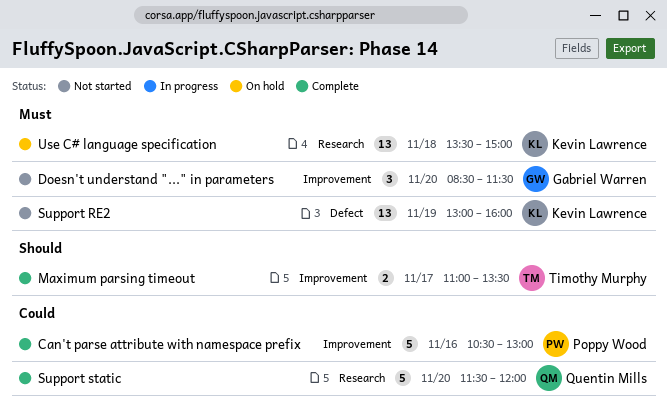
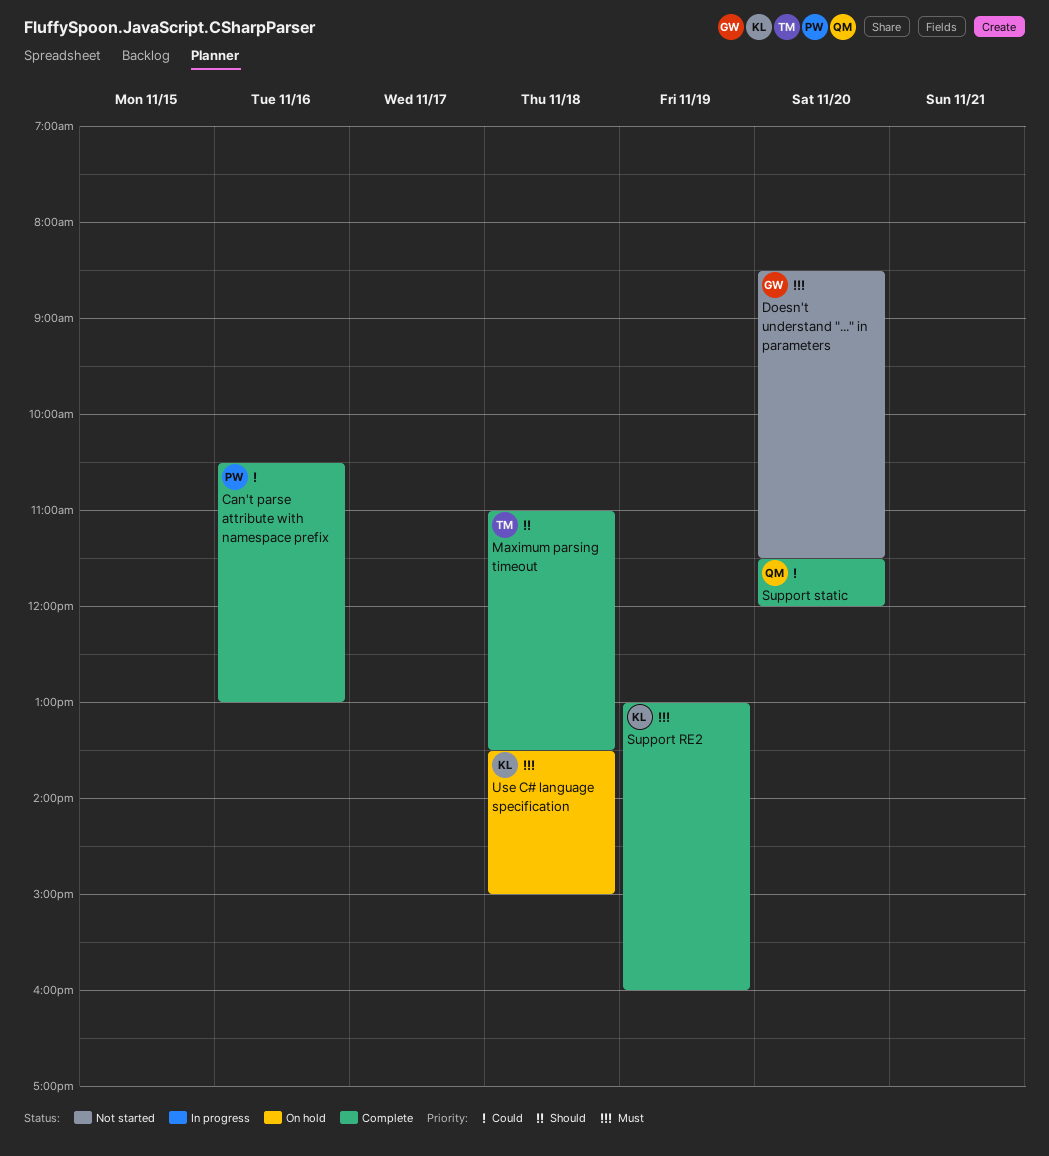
Maximum parsing timeout, day: Nov 17 -> Nov 18
Support RE2, status: Not started -> Complete

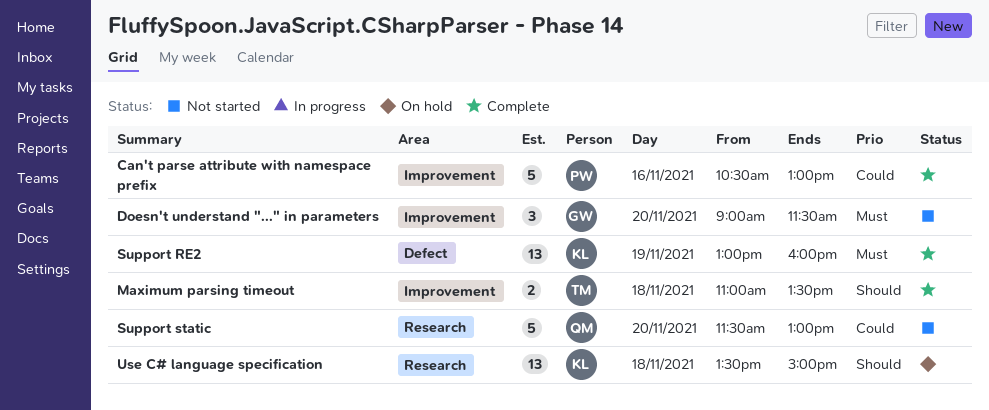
Doesn't understand "..." in parameters, begins: 08:30 -> 09:00
Support static, status: Complete -> Not started
Support static, ends: 12:00 -> 13:00
Use C# language specification, priority: Must -> Should

